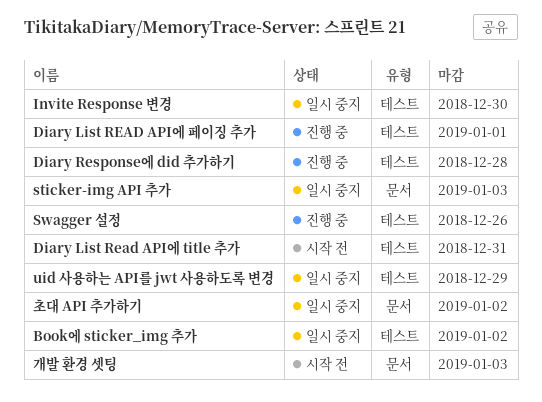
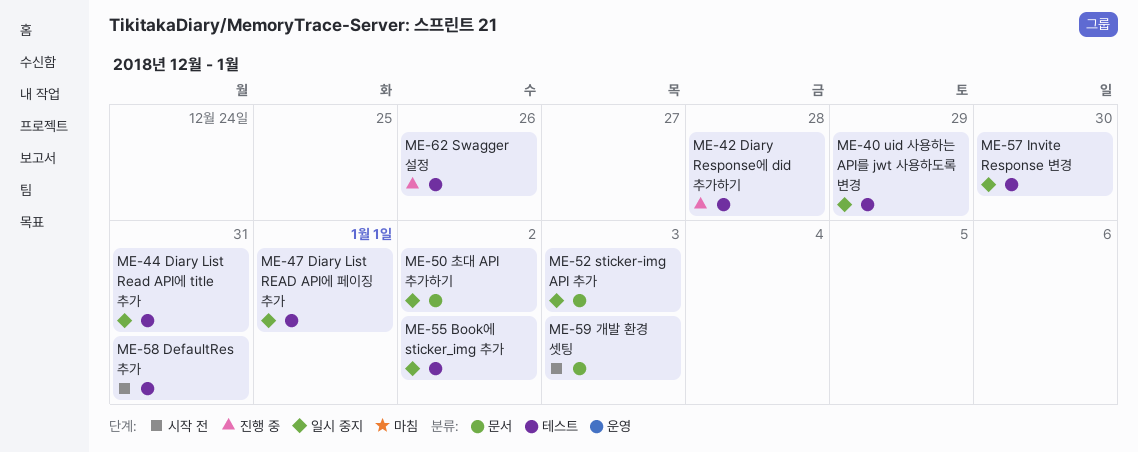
DefaultRes 추가: none -> present
Diary List Read API에 title 추가, status: 시작 전 -> 일시 중지
Diary List READ API에 페이징 추가, status: 진행 중 -> 일시 중지

